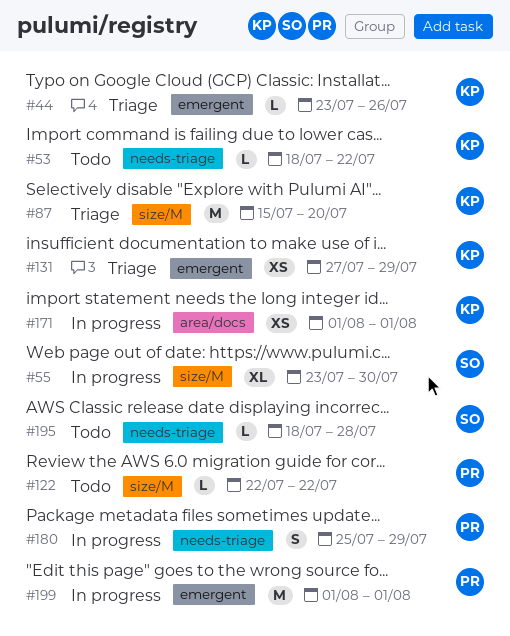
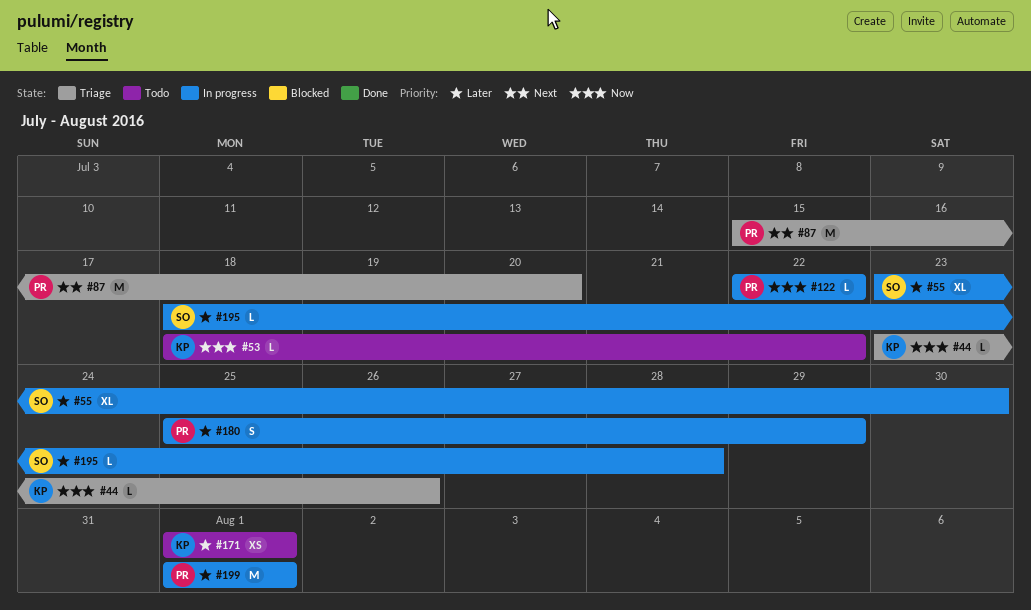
#87, owner: KP -> PR
#122, status: Todo -> In progress
#131: present -> none
#171, status: In progress -> Todo
#195, status: Todo -> In progress

